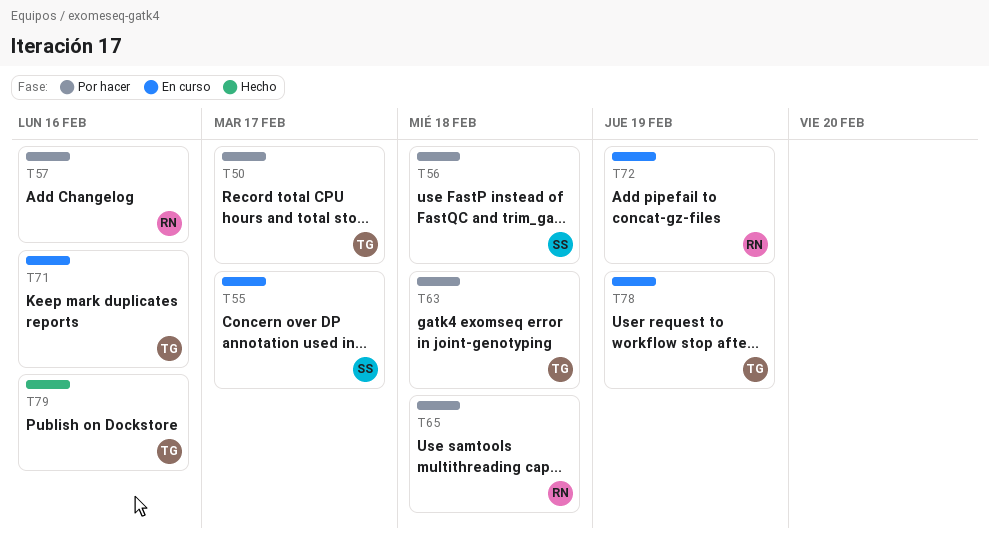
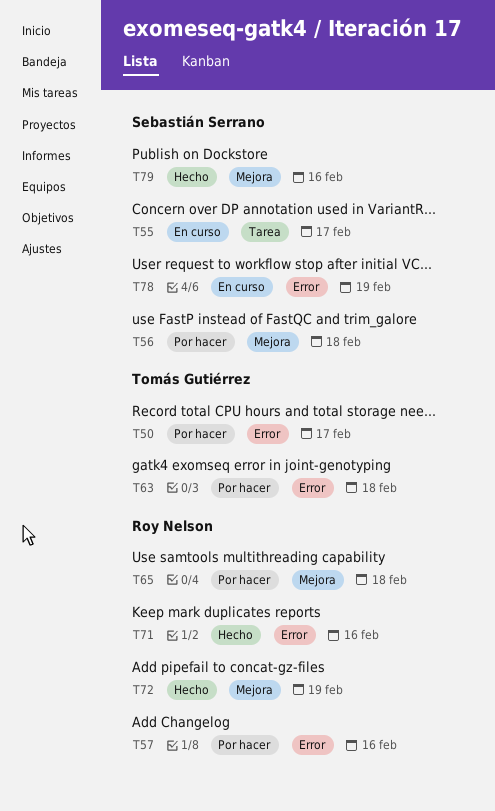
T71, status: En curso -> Hecho
T71, owner: Tomás Gutiérrez -> Roy Nelson
T72, status: En curso -> Hecho
T78, owner: Tomás Gutiérrez -> Sebastián Serrano
T79, owner: Tomás Gutiérrez -> Sebastián Serrano

